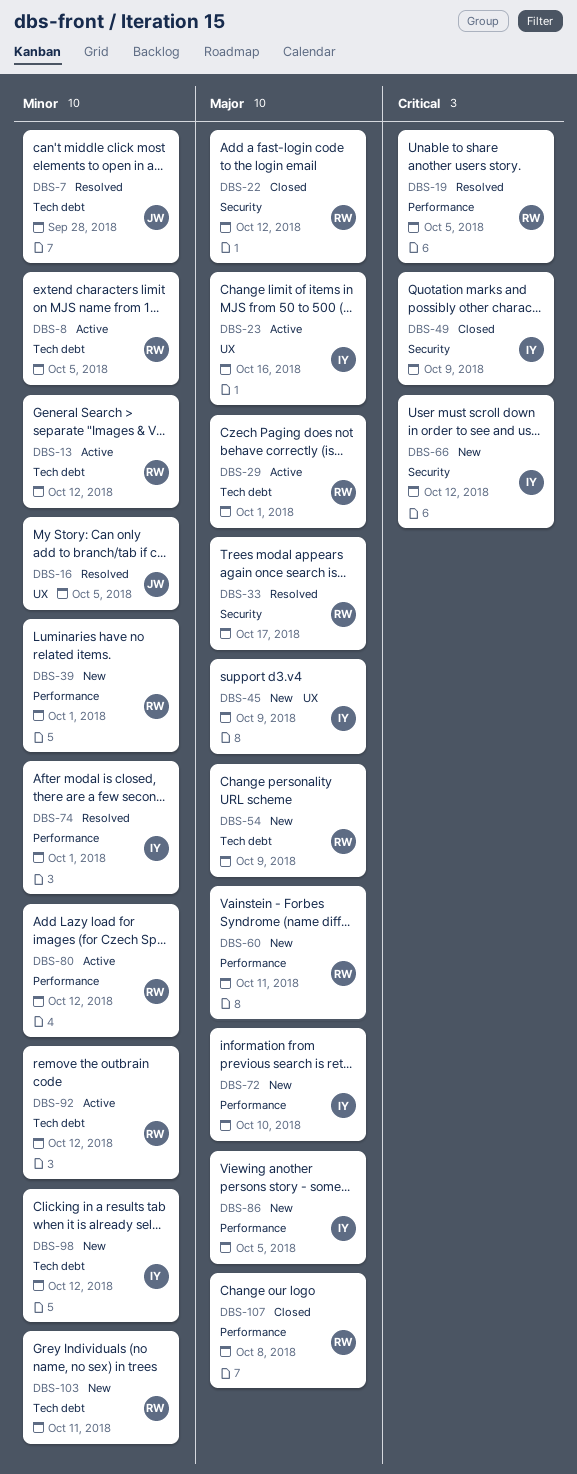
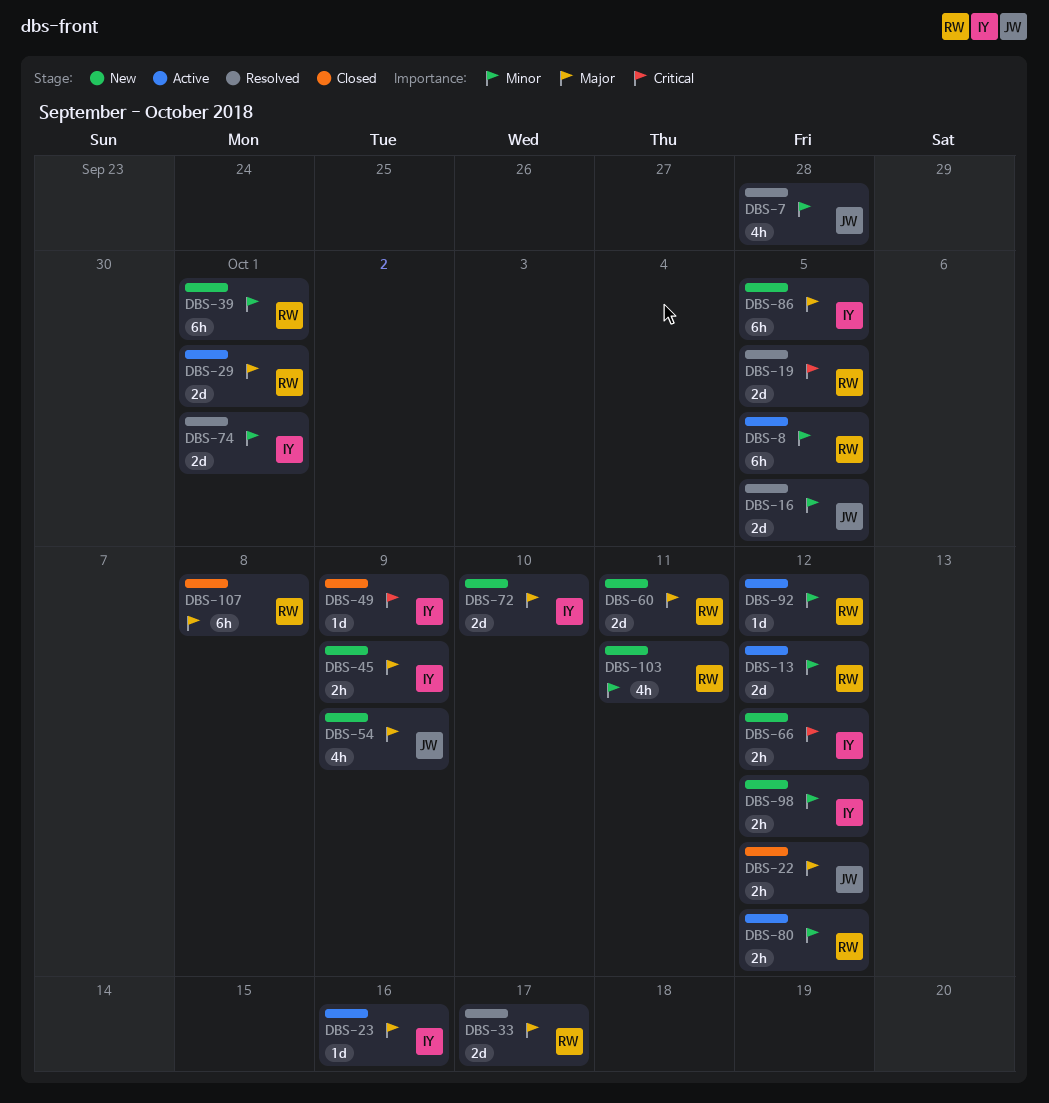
DBS-22, owner: RW -> JW
DBS-54, owner: RW -> JW

